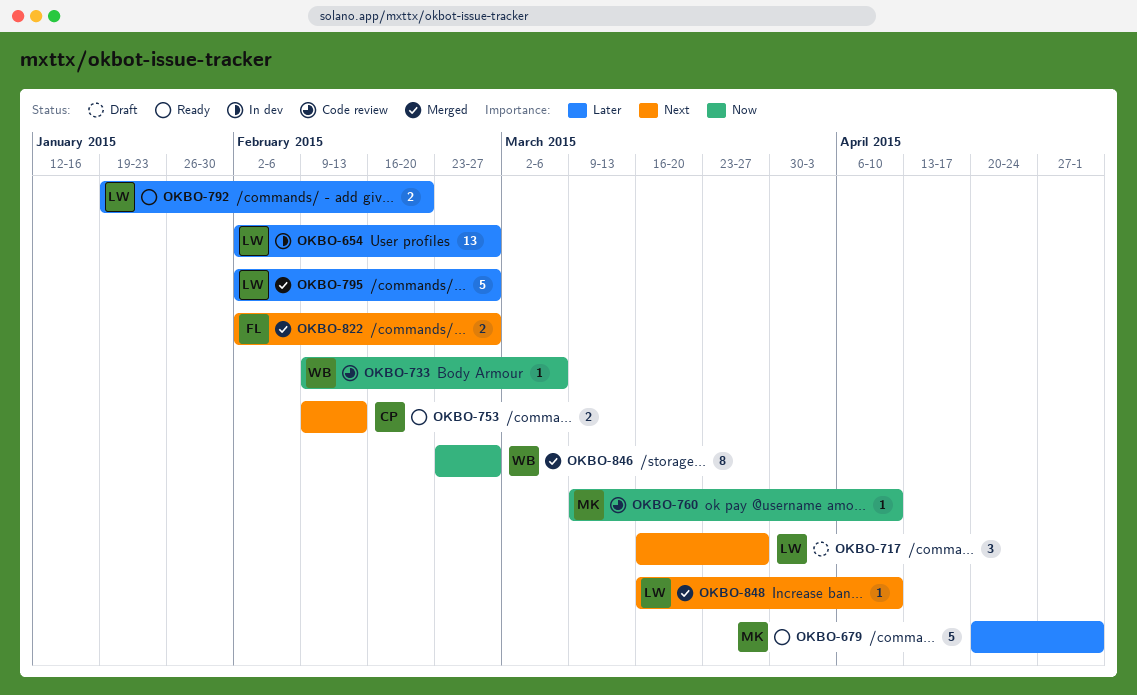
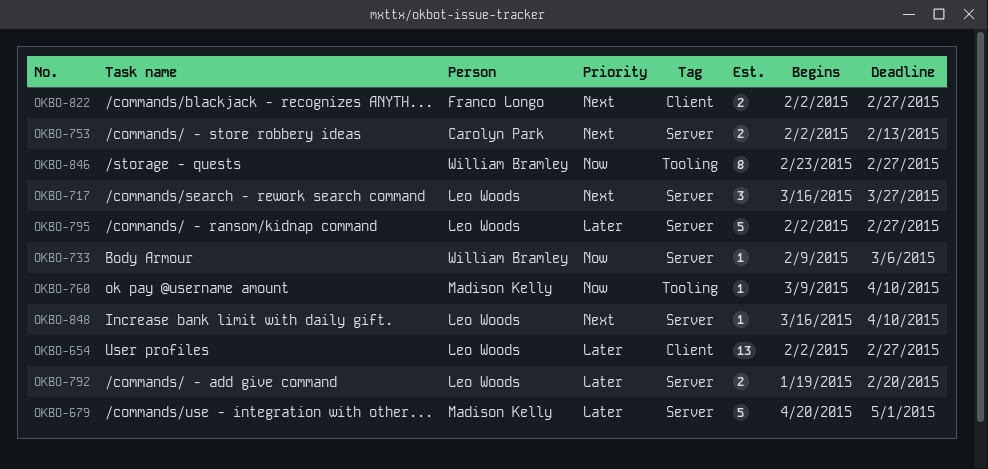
OKBO-753, start: Feb 9 -> Feb 2

